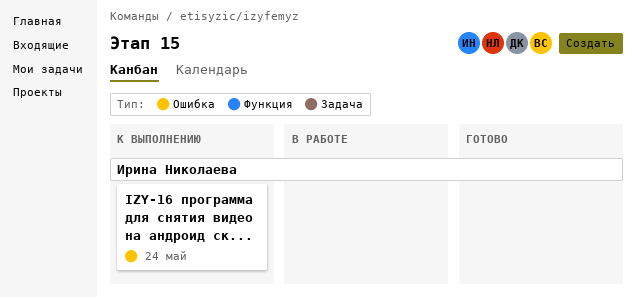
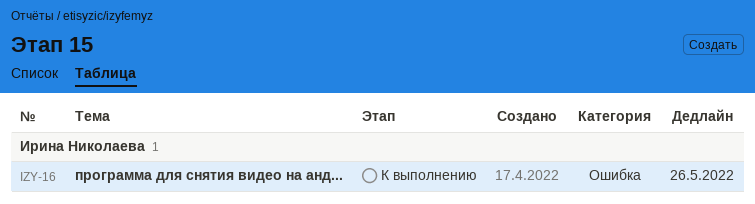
IZY-16, due: May 24 -> May 26

